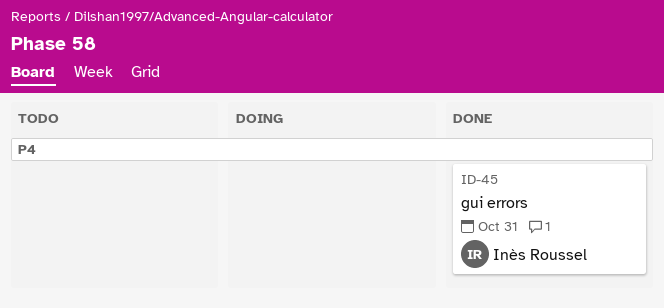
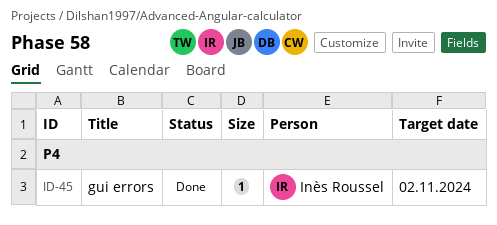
ID-45, due: Oct 31 -> Nov 2

